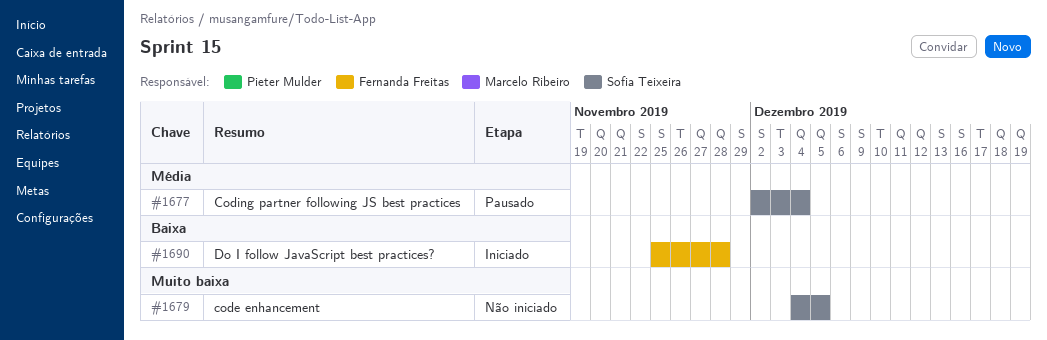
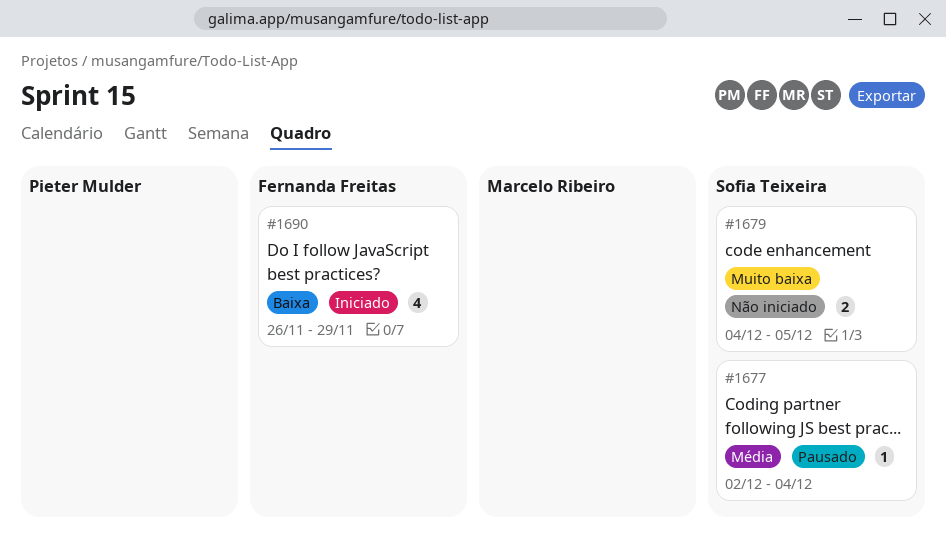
#1690, start: Nov 25 -> Nov 26
#1690, due: Nov 28 -> Nov 29

